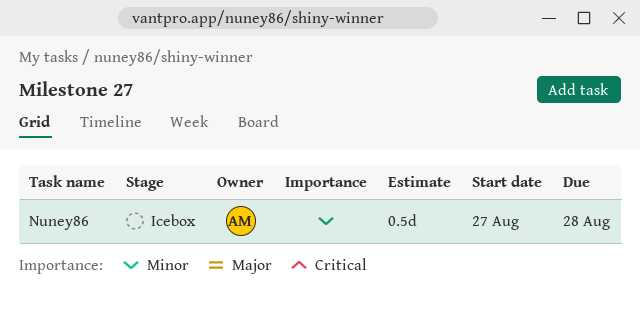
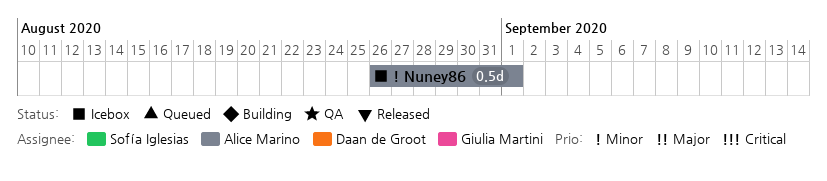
Nuney86, start: Aug 27 -> Aug 26
Nuney86, due: Aug 28 -> Sep 1

